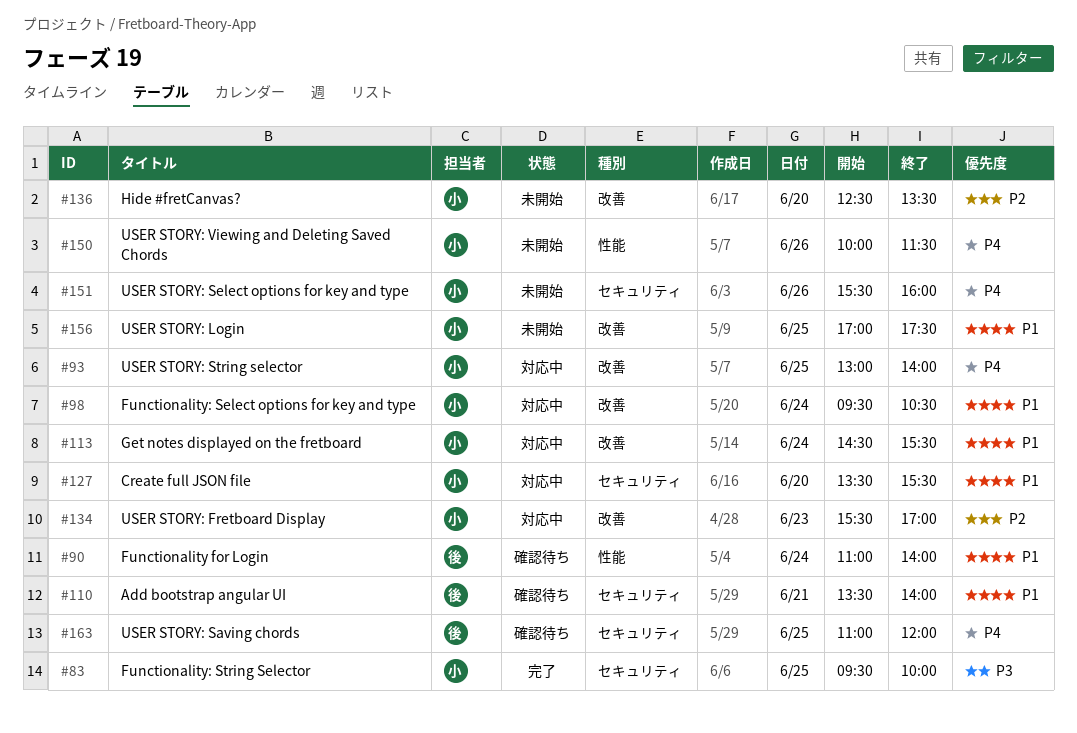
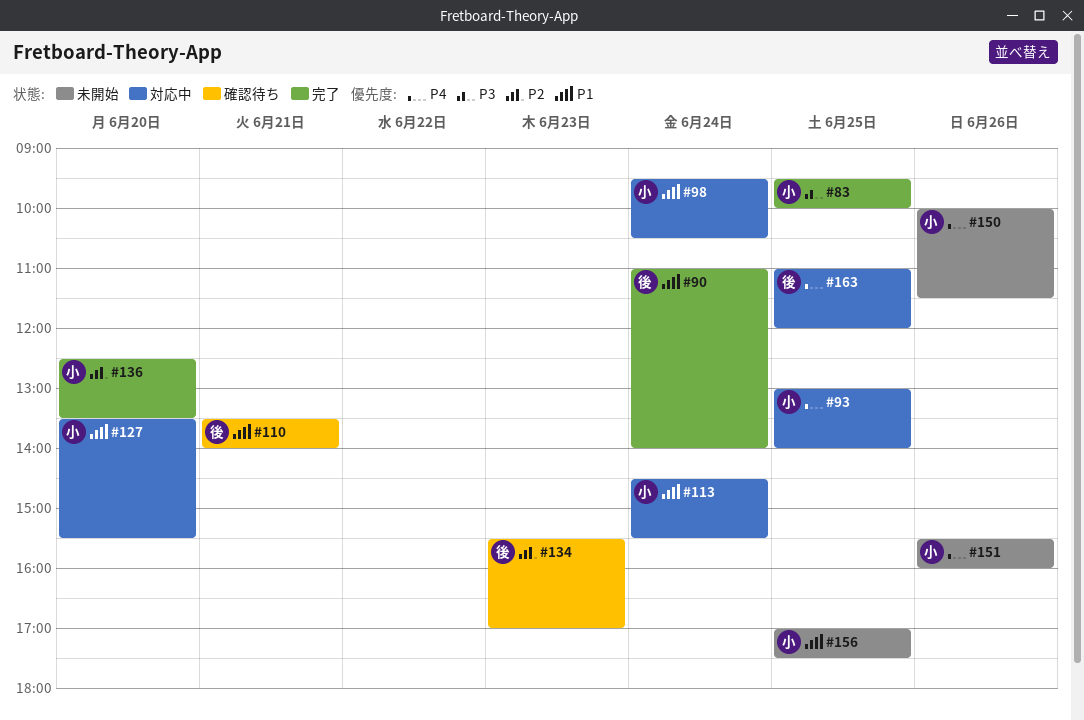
#90, status: 確認待ち -> 完了
#134, status: 対応中 -> 確認待ち
#134, owner: 小 -> 後
#136, status: 未開始 -> 完了
#163, status: 確認待ち -> 対応中

